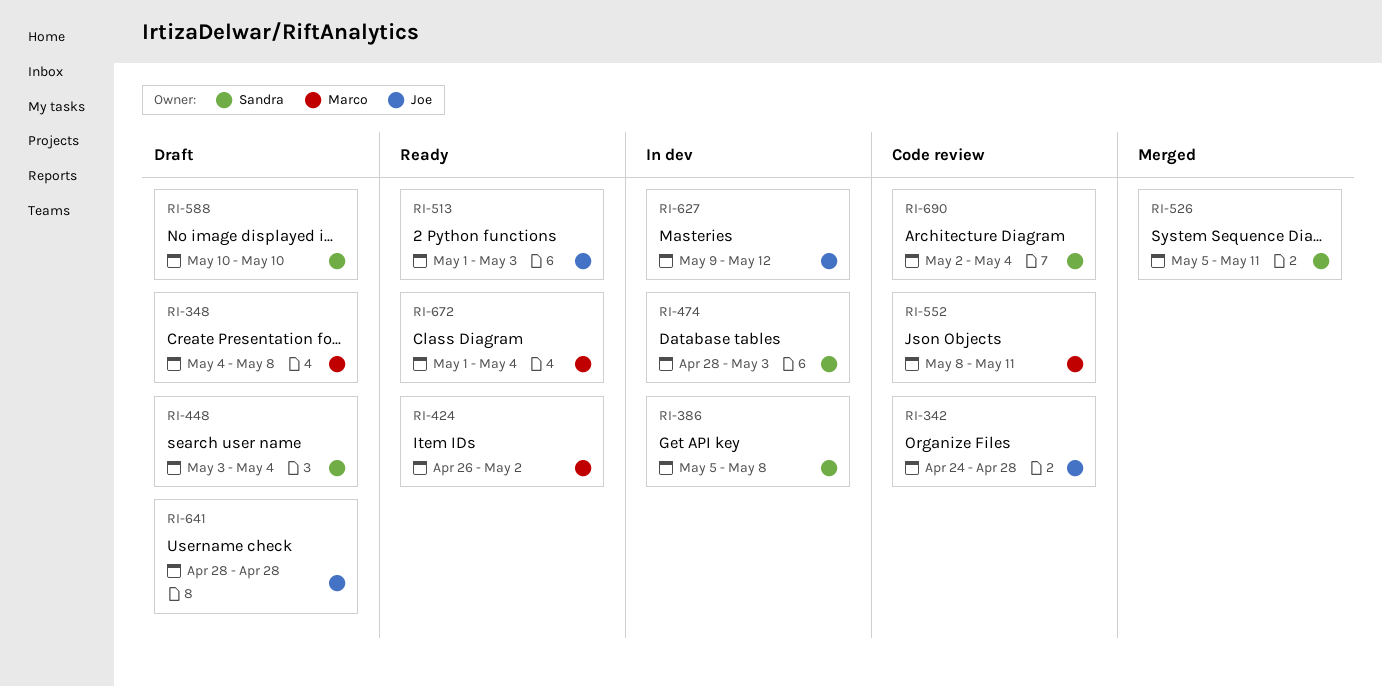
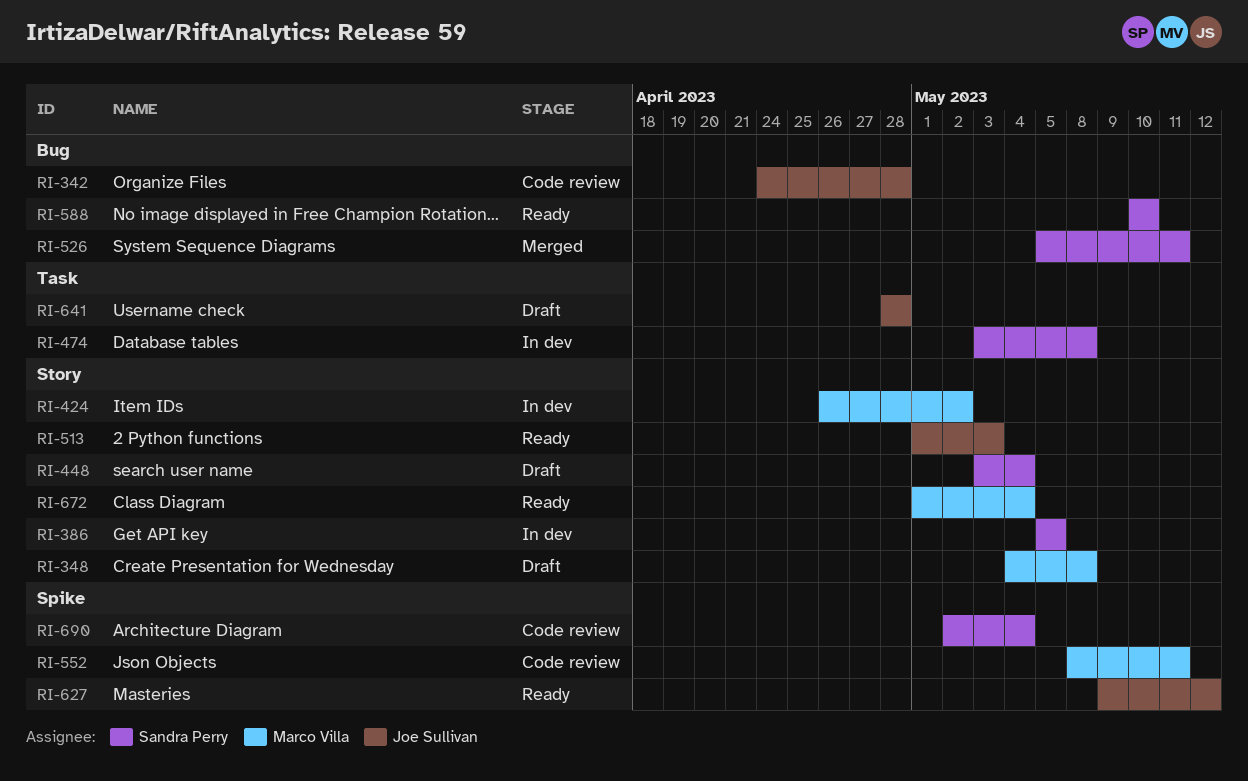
RI-386, due: May 8 -> May 5
RI-424, status: Ready -> In dev
RI-474, start: Apr 28 -> May 3
RI-474, due: May 3 -> May 8
RI-588, status: Draft -> Ready
RI-627, status: In dev -> Ready

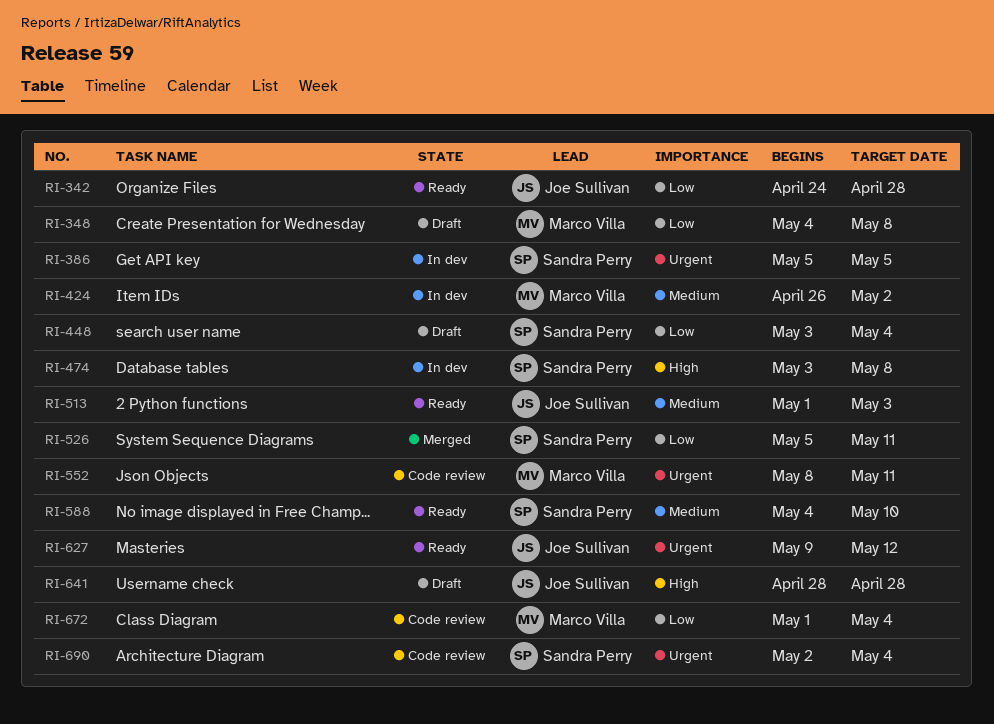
RI-342, status: Code review -> Ready
RI-588, start: May 10 -> May 4
RI-672, status: Ready -> Code review

